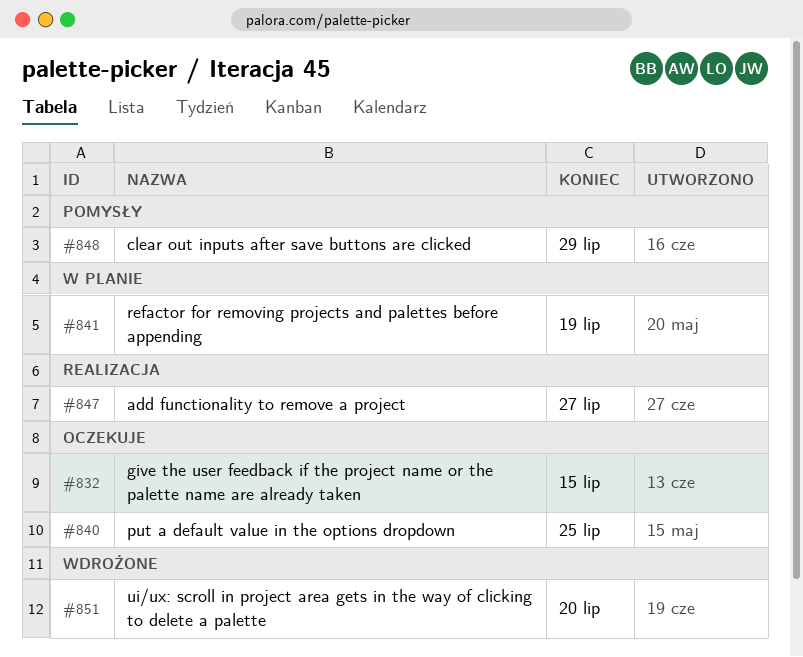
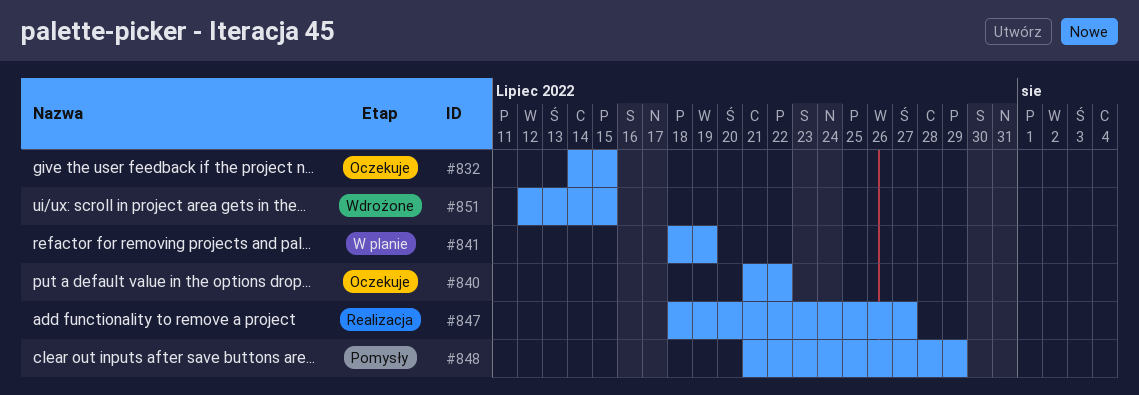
#840, due: Jul 25 -> Jul 22
#851, due: Jul 20 -> Jul 15

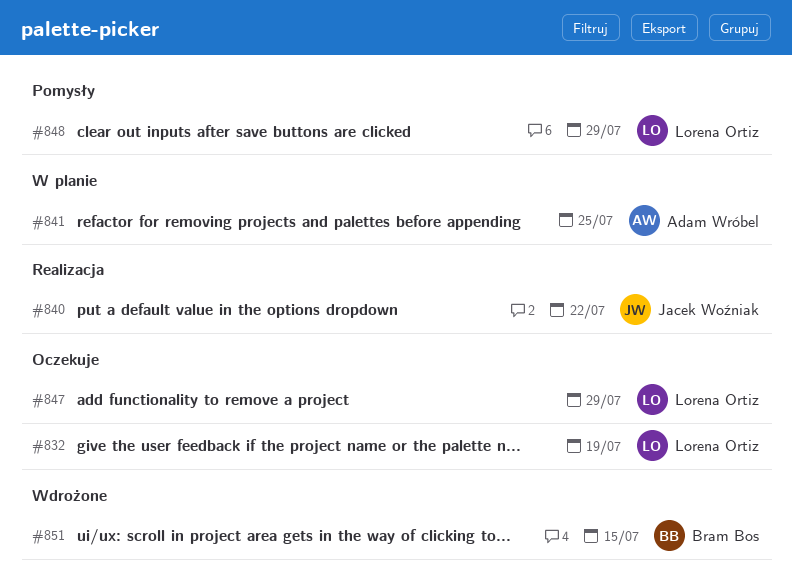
#832, due: Jul 15 -> Jul 19
#840, status: Oczekuje -> Realizacja
#841, due: Jul 19 -> Jul 25
#847, status: Realizacja -> Oczekuje
#847, due: Jul 27 -> Jul 29

